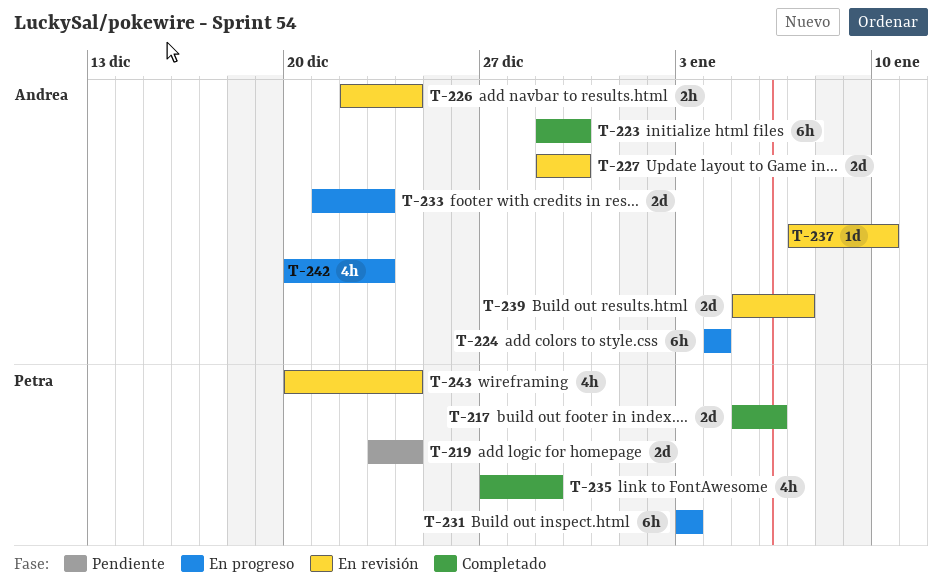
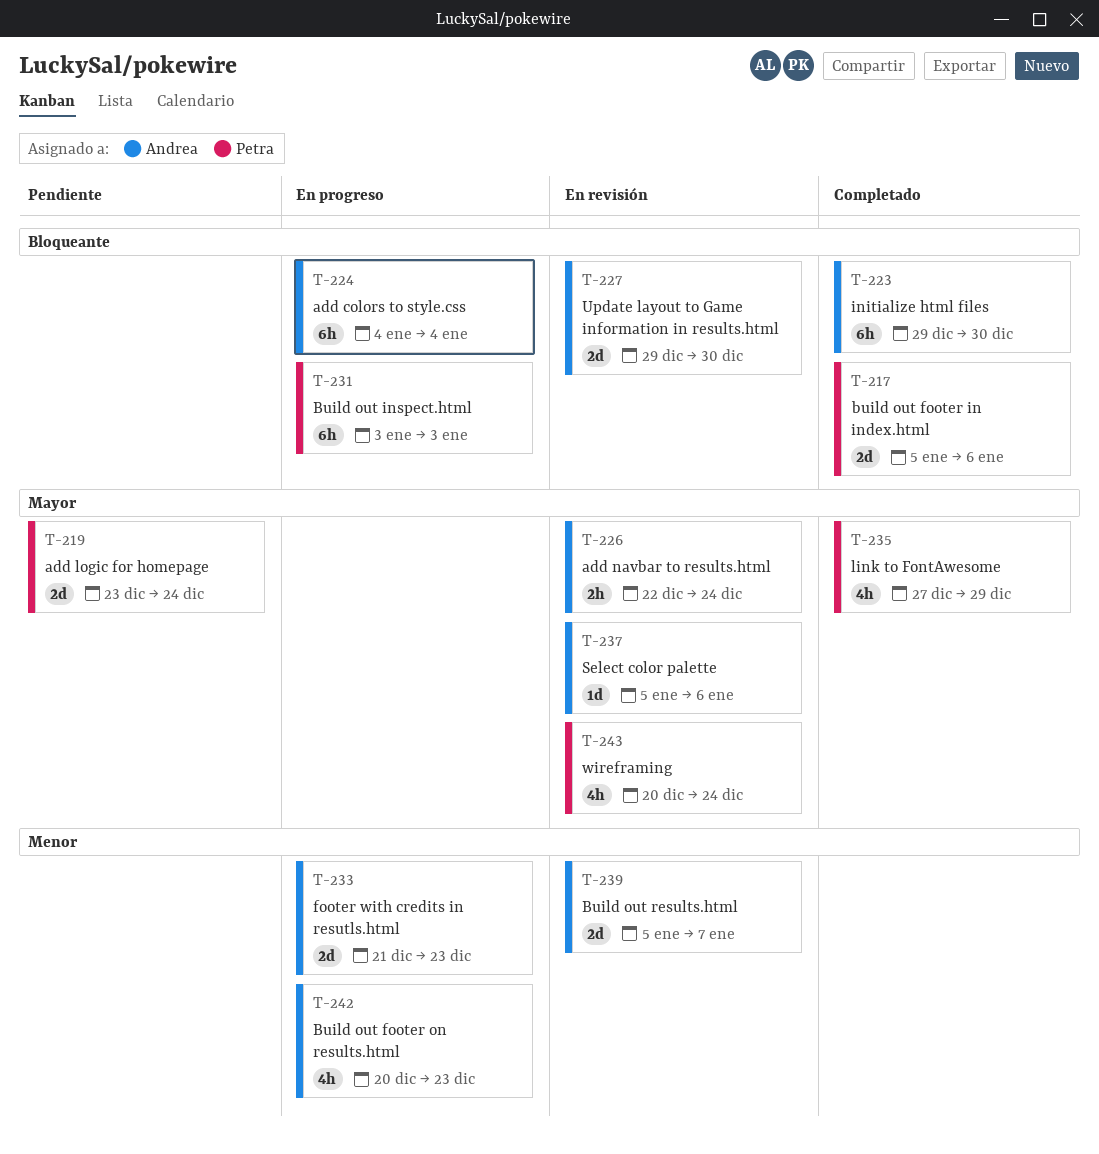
T-237, start: Jan 7 -> Jan 5
T-237, due: Jan 10 -> Jan 6

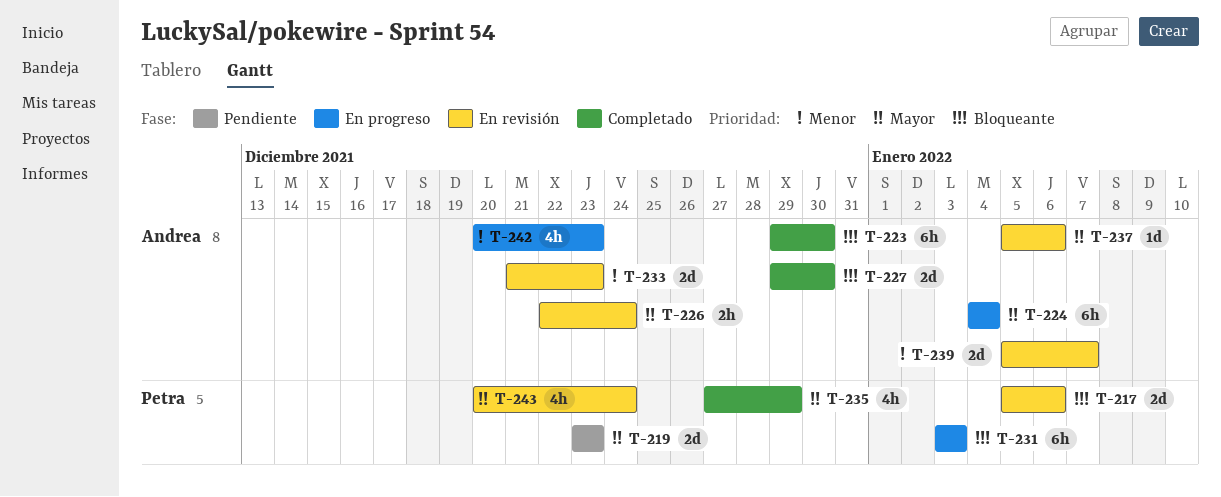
T-217, status: Completado -> En revisión
T-219, due: Dec 24 -> Dec 23
T-224, priority: Bloqueante -> Mayor
T-227, status: En revisión -> Completado
T-233, status: En progreso -> En revisión

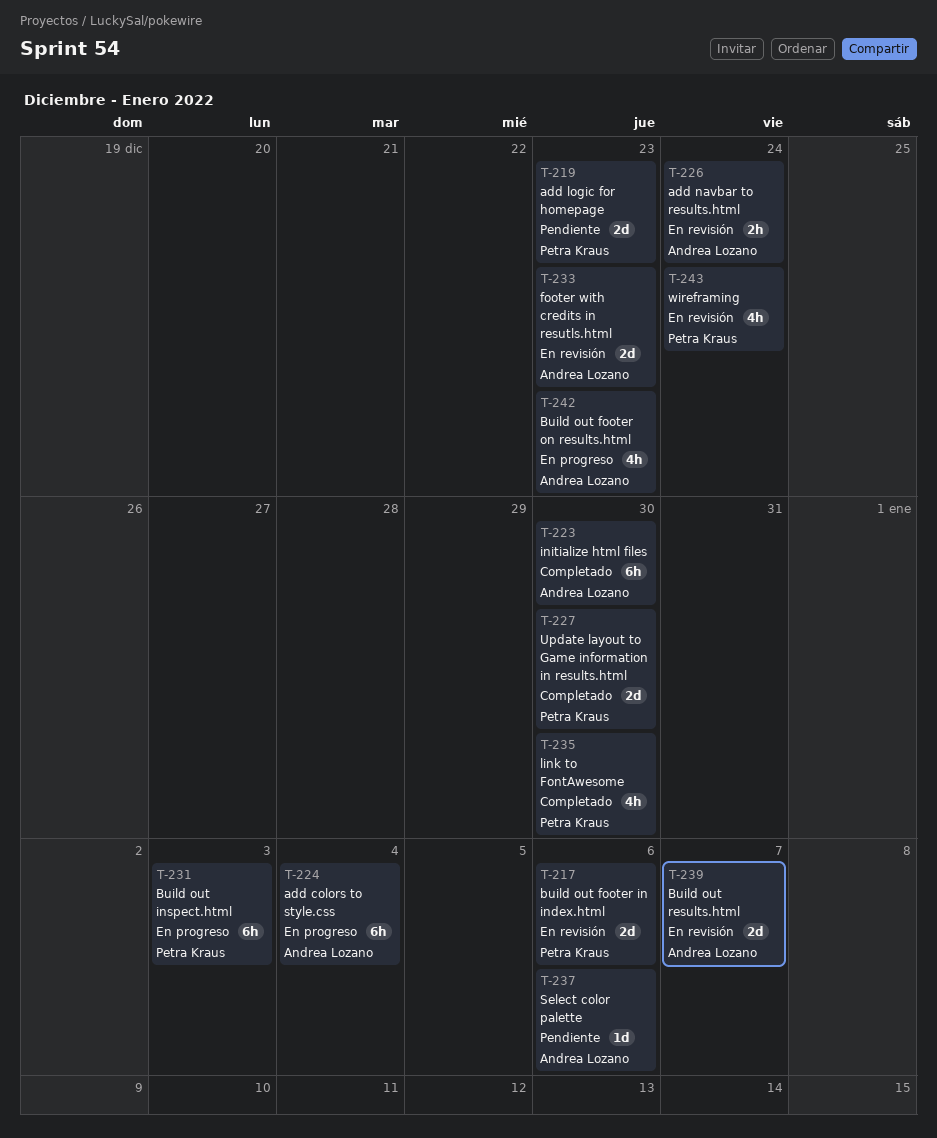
T-227, owner: Andrea Lozano -> Petra Kraus
T-235, due: Dec 29 -> Dec 30
T-237, status: En revisión -> Pendiente

